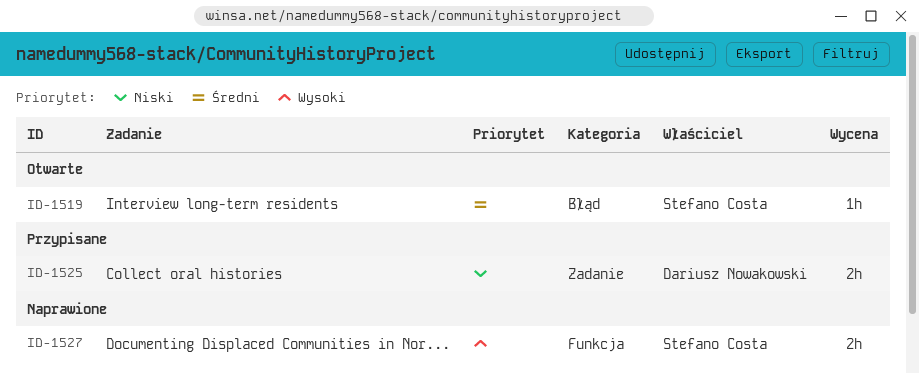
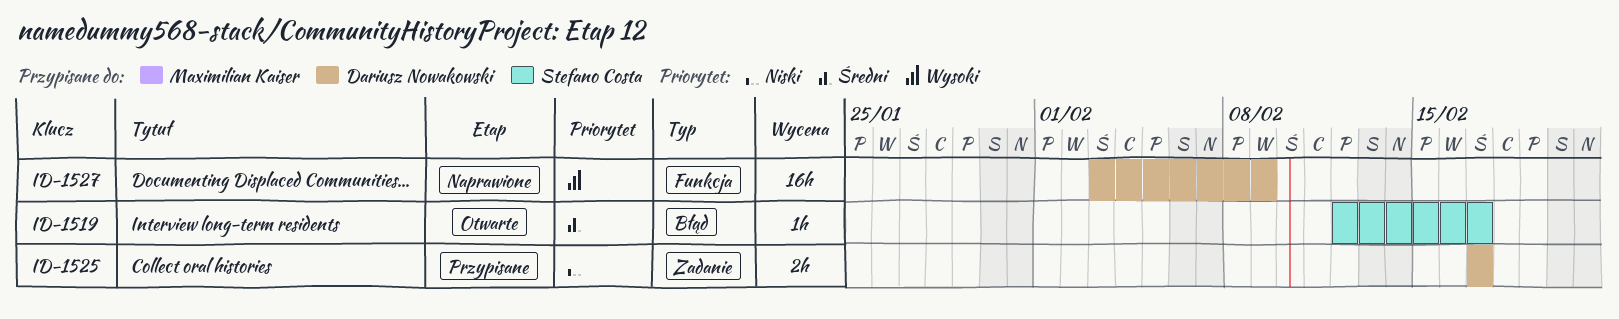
ID-1527, owner: Stefano Costa -> Dariusz Nowakowski
ID-1527, estimate: 2h -> 16h

